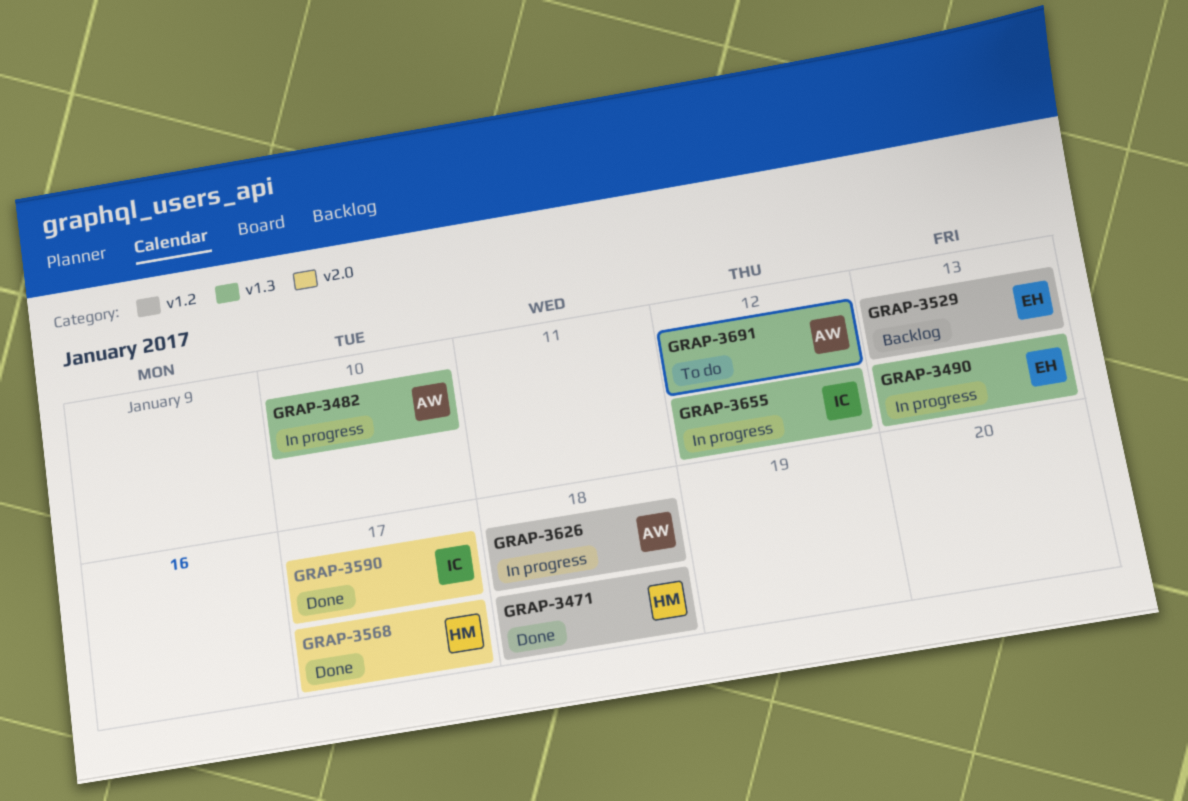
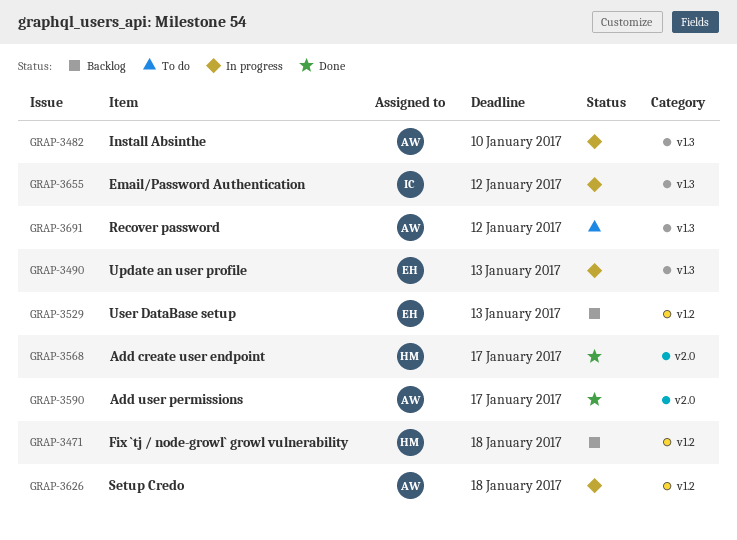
GRAP-3471, status: Done -> Backlog
GRAP-3590, owner: IC -> AW

